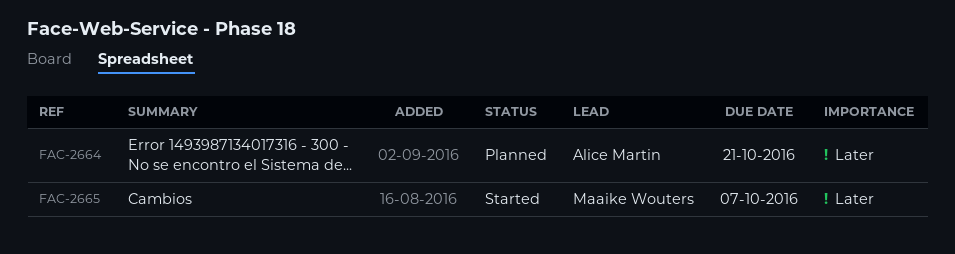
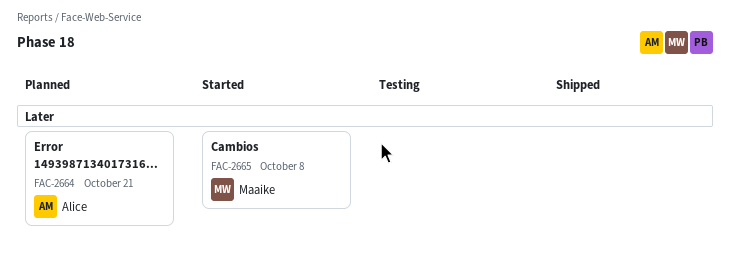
FAC-2665, due: Oct 7 -> Oct 8

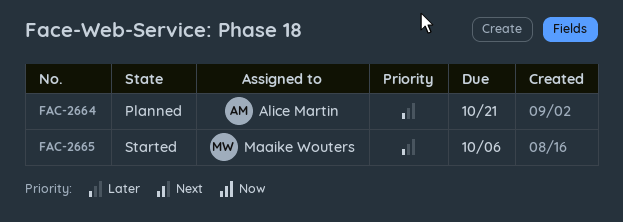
FAC-2665, due: Oct 8 -> Oct 6

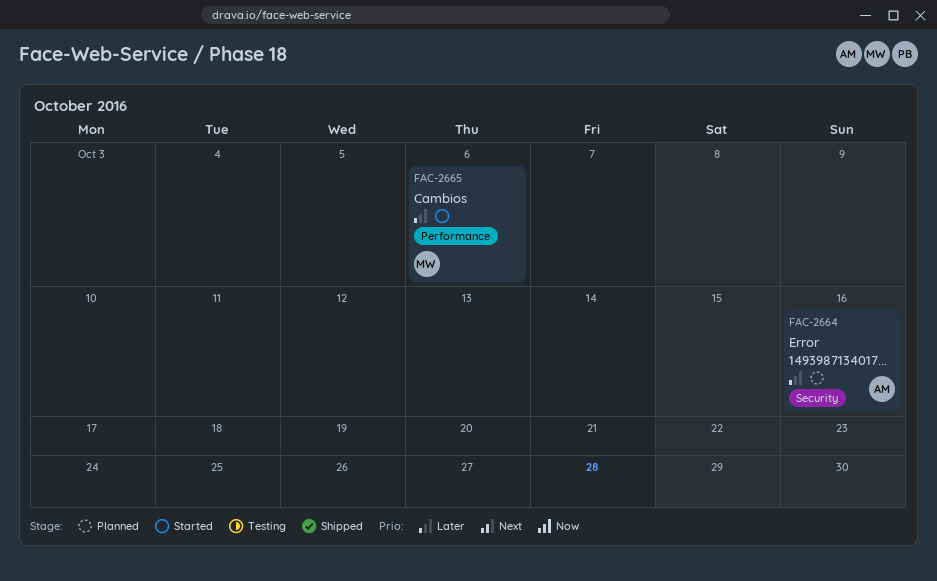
FAC-2664, due: Oct 21 -> Oct 16

